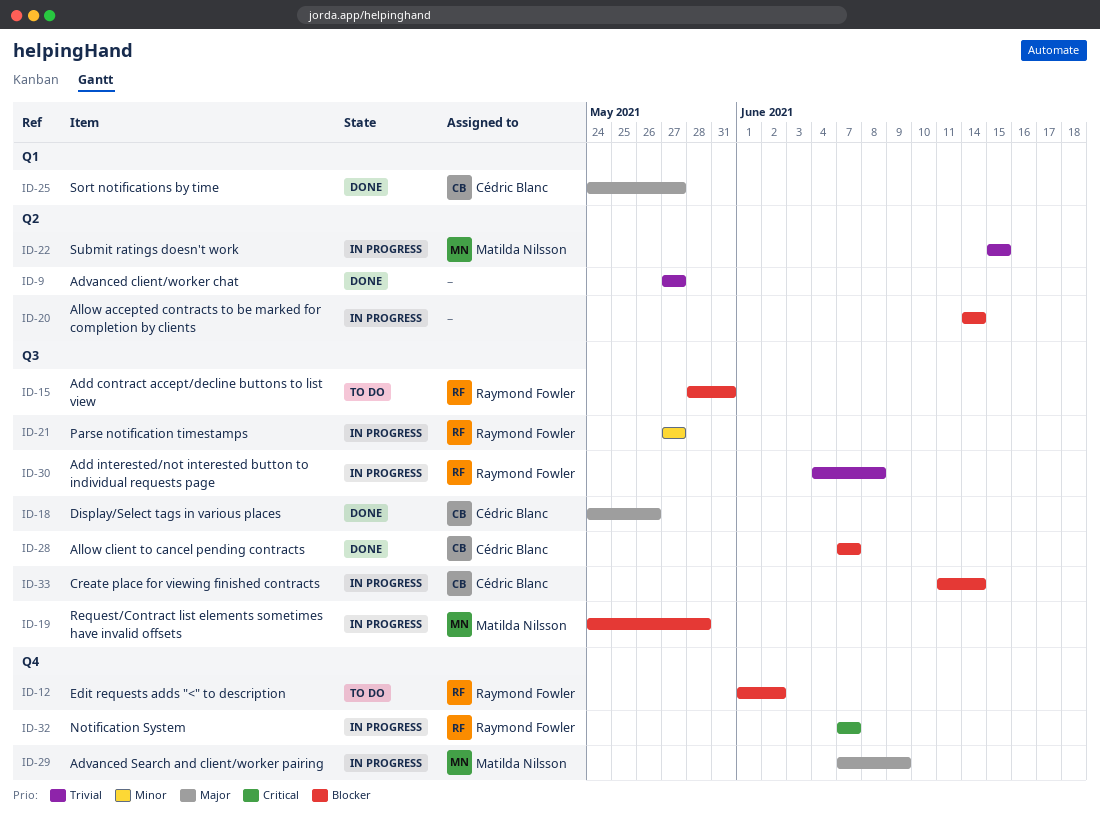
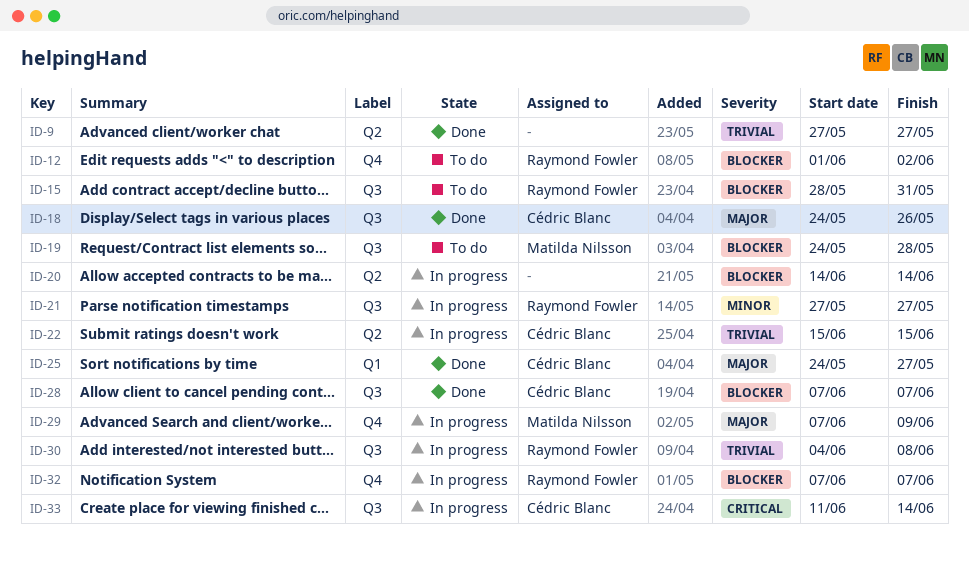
ID-19, status: In progress -> To do
ID-22, owner: Matilda Nilsson -> Cédric Blanc
ID-32, priority: Critical -> Blocker
ID-33, priority: Blocker -> Critical

